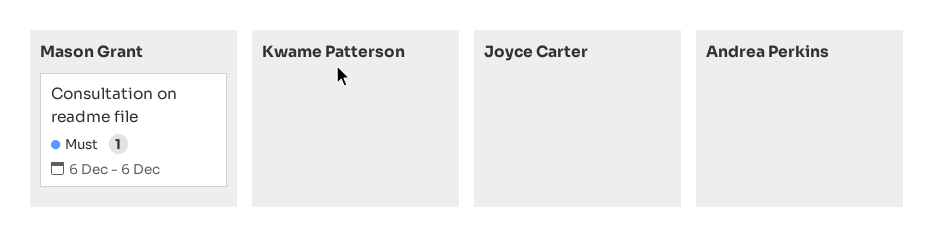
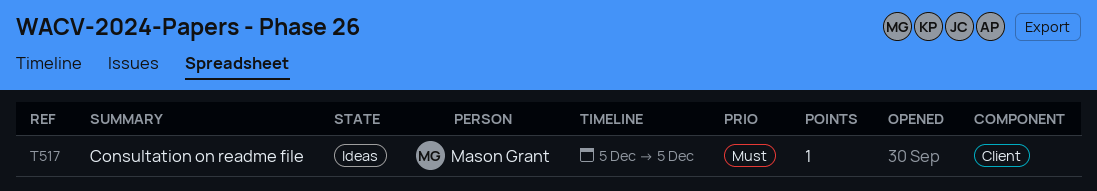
Consultation on readme file, start: Dec 6 -> Dec 5
Consultation on readme file, due: Dec 6 -> Dec 5

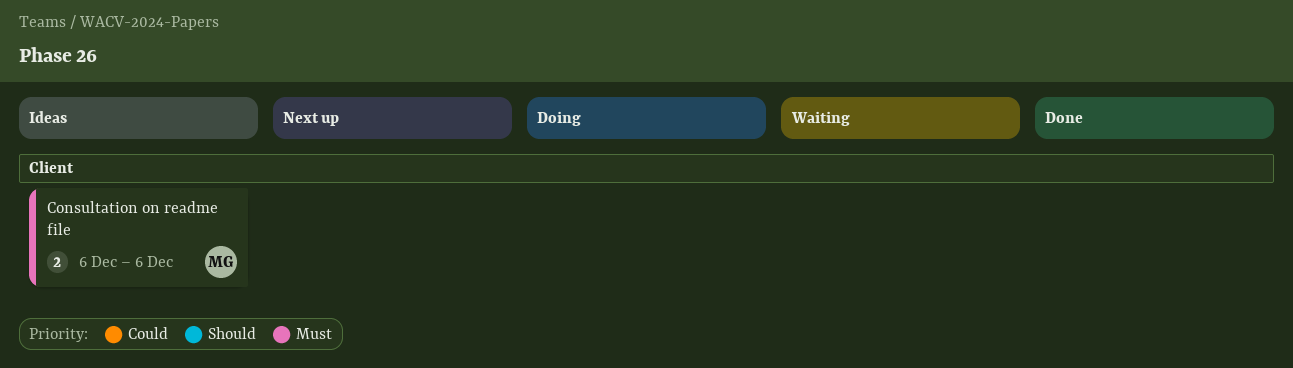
Consultation on readme file, estimate: 1 -> 2
Consultation on readme file, start: Dec 5 -> Dec 6
Consultation on readme file, due: Dec 5 -> Dec 6

